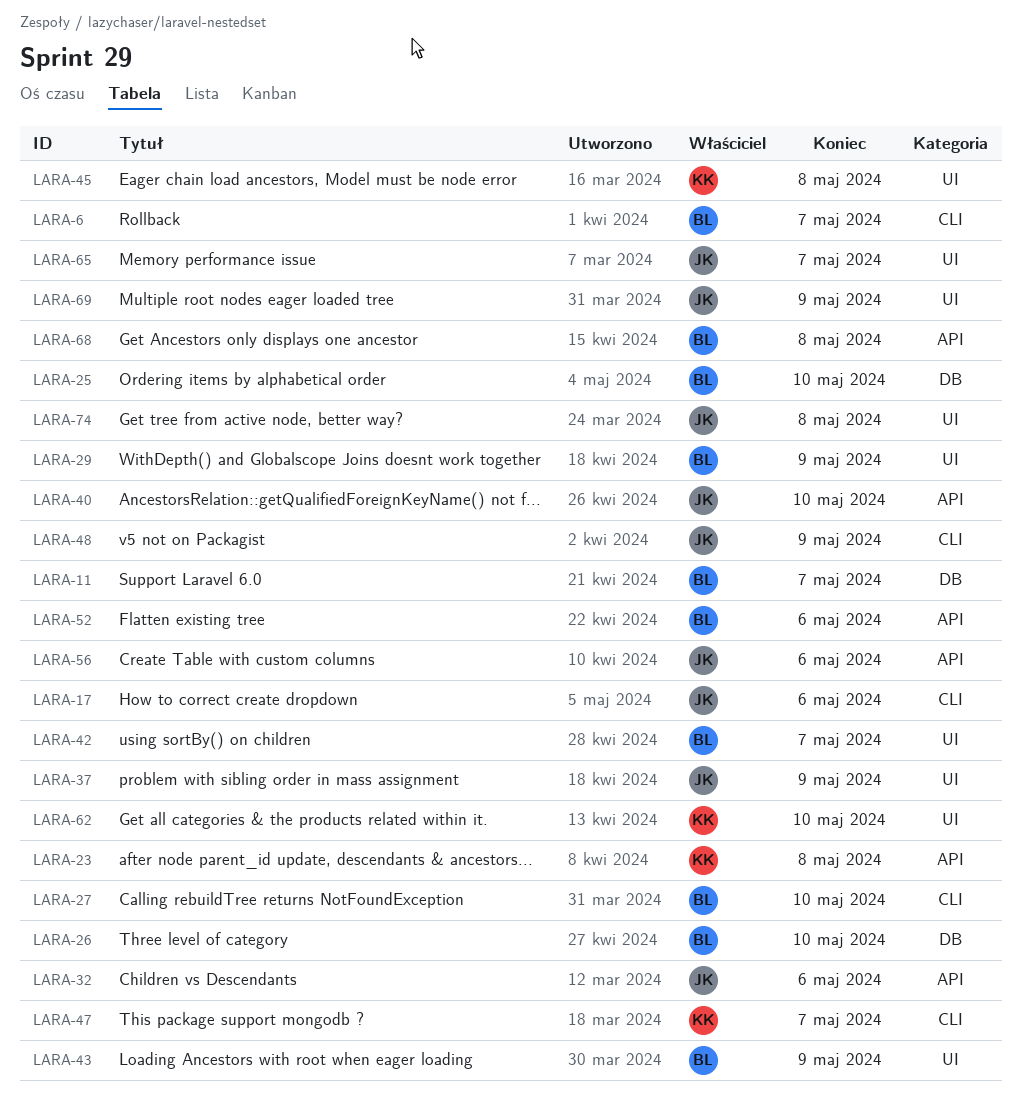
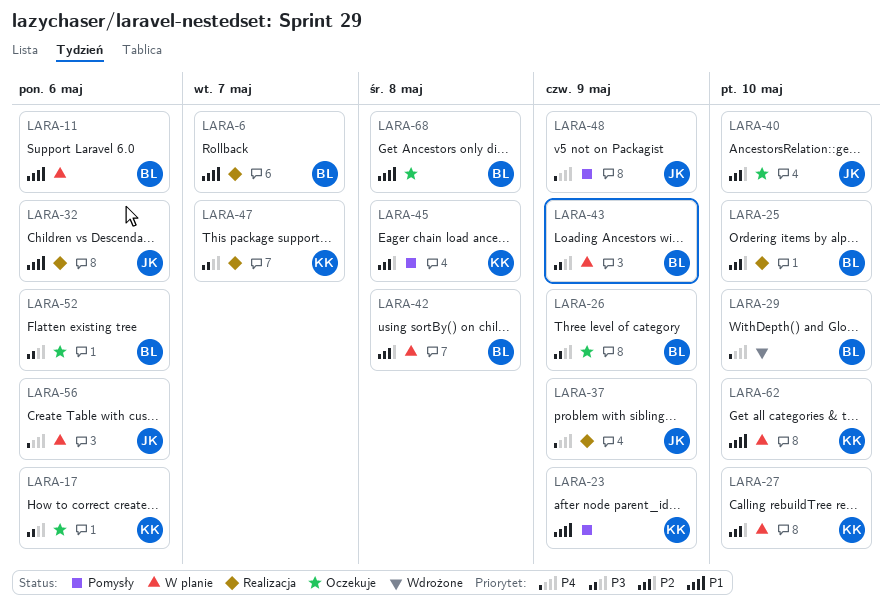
LARA-11, due: May 7 -> May 6
LARA-17, owner: JK -> KK
LARA-23, due: May 8 -> May 9
LARA-26, due: May 10 -> May 9
LARA-27, owner: BL -> KK
LARA-29, due: May 9 -> May 10
LARA-42, due: May 7 -> May 8
LARA-65: present -> none
LARA-69: present -> none
LARA-74: present -> none

